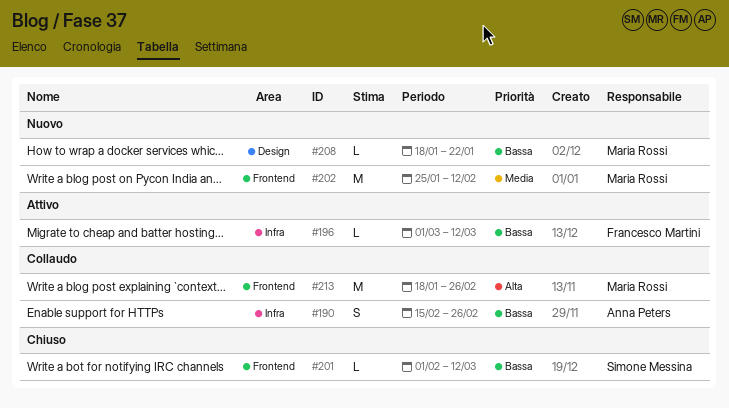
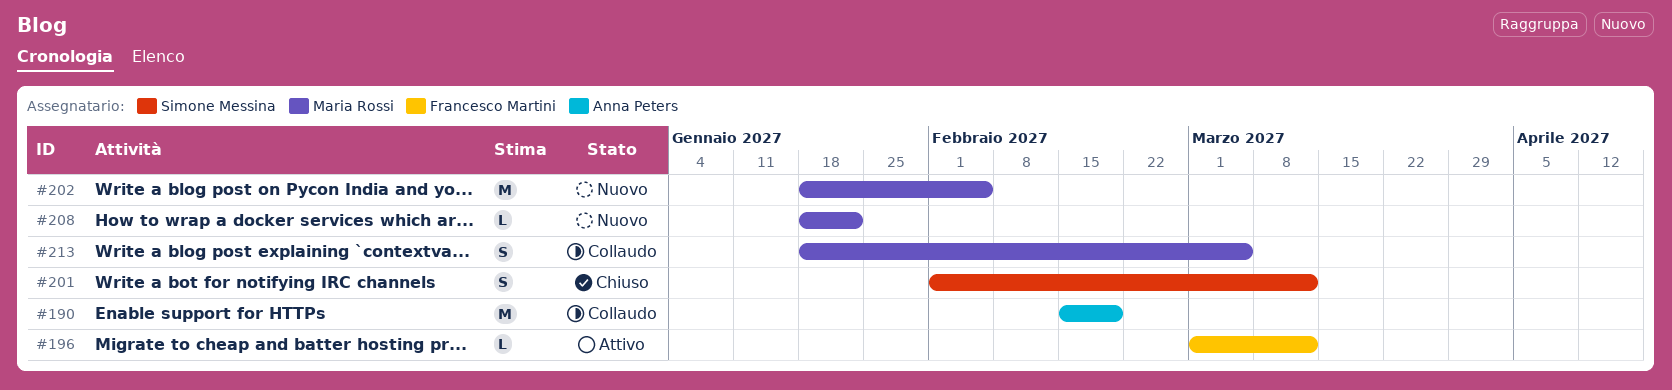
#190, estimate: S -> M
#190, due: Feb 26 -> Feb 19
#201, estimate: L -> S
#202, start: Jan 25 -> Jan 18
#202, due: Feb 12 -> Feb 5
#213, estimate: M -> S
#213, due: Feb 26 -> Mar 5

